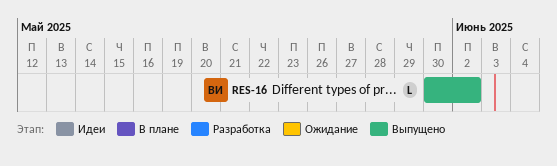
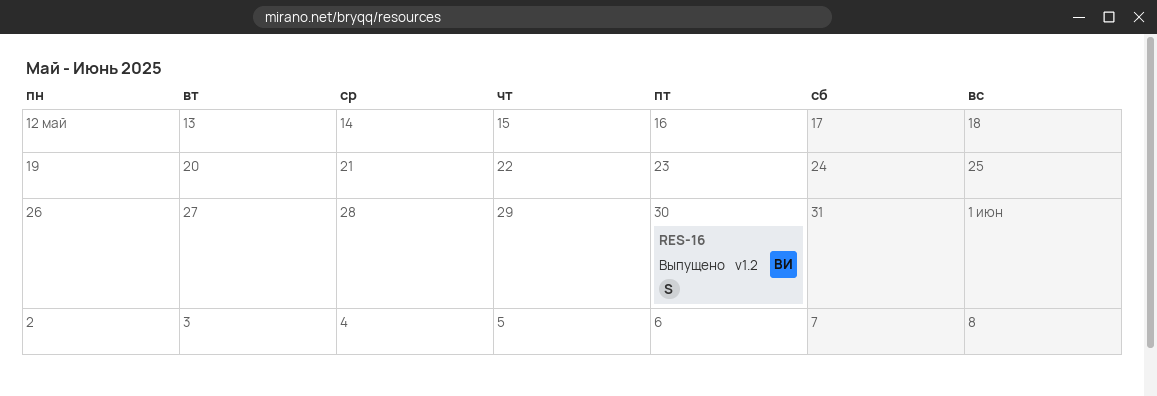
RES-16, estimate: L -> S
RES-16, due: Jun 2 -> May 30

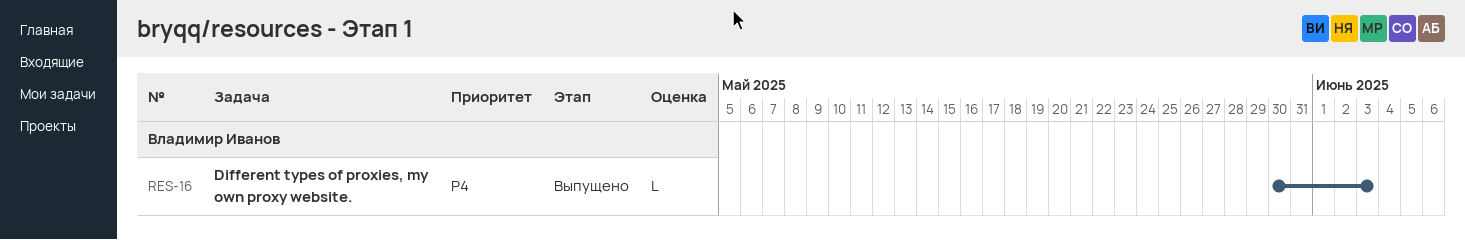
RES-16, estimate: S -> L
RES-16, due: May 30 -> Jun 3

